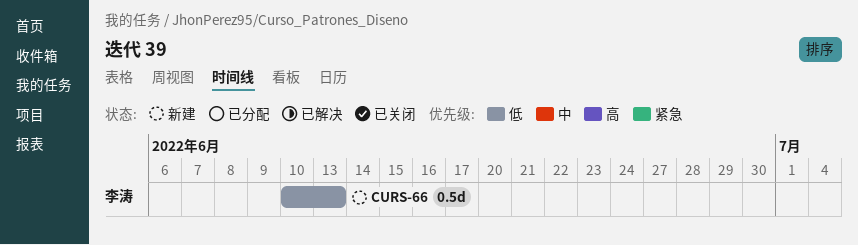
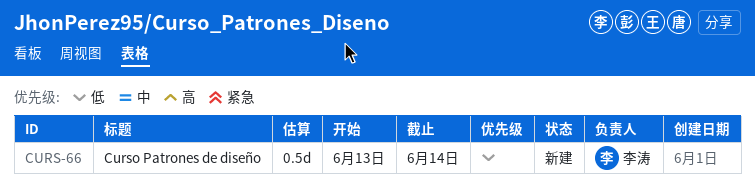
CURS-66, start: Jun 10 -> Jun 13
CURS-66, due: Jun 13 -> Jun 14

